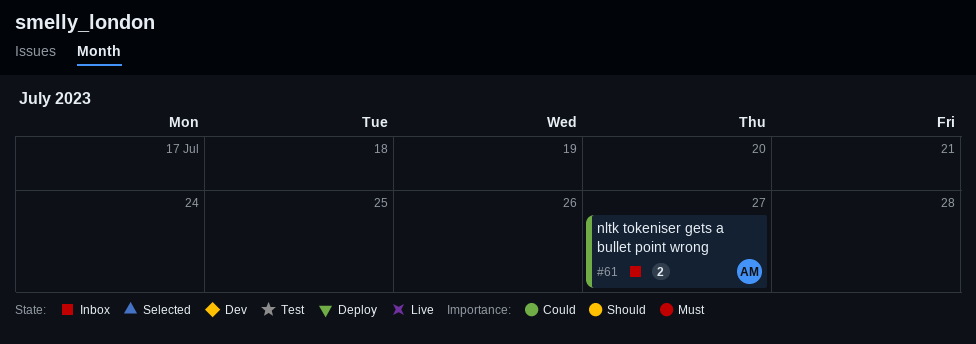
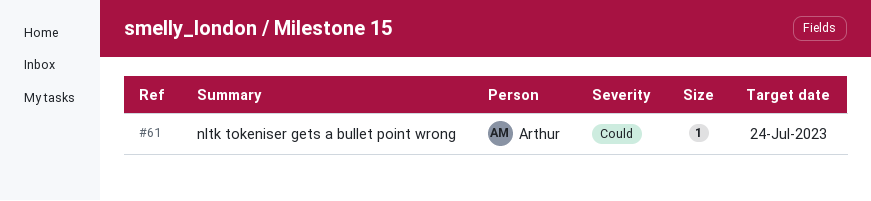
#61, estimate: 2 -> 1
#61, due: Jul 27 -> Jul 24

